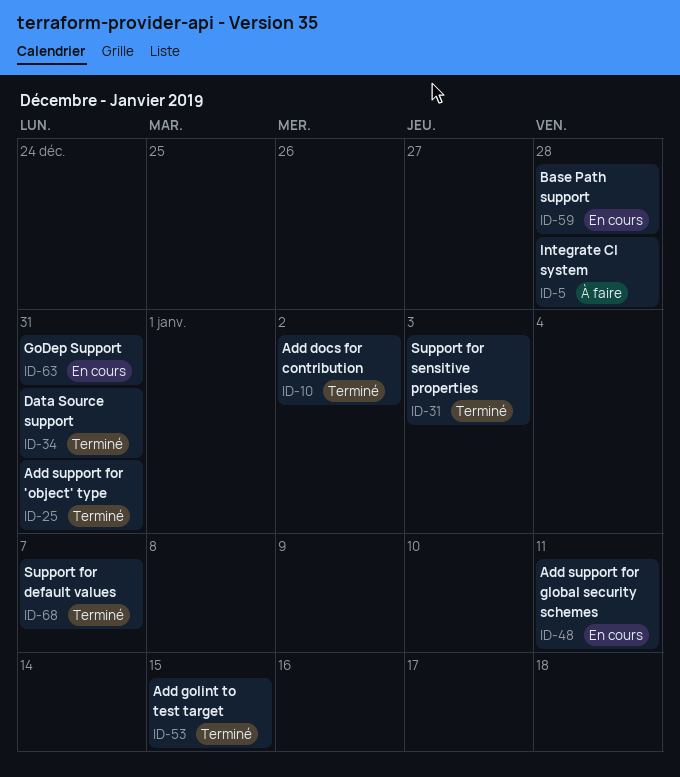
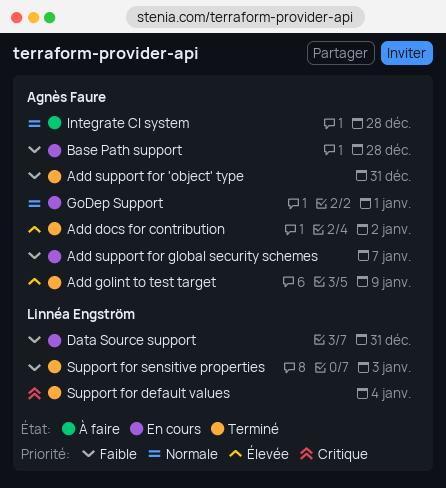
Add golint to test target, due: Jan 15 -> Jan 9
Add support for global security schemes, due: Jan 11 -> Jan 7
Data Source support, status: Terminé -> En cours
GoDep Support, due: Dec 31 -> Jan 1
Support for default values, due: Jan 7 -> Jan 4

